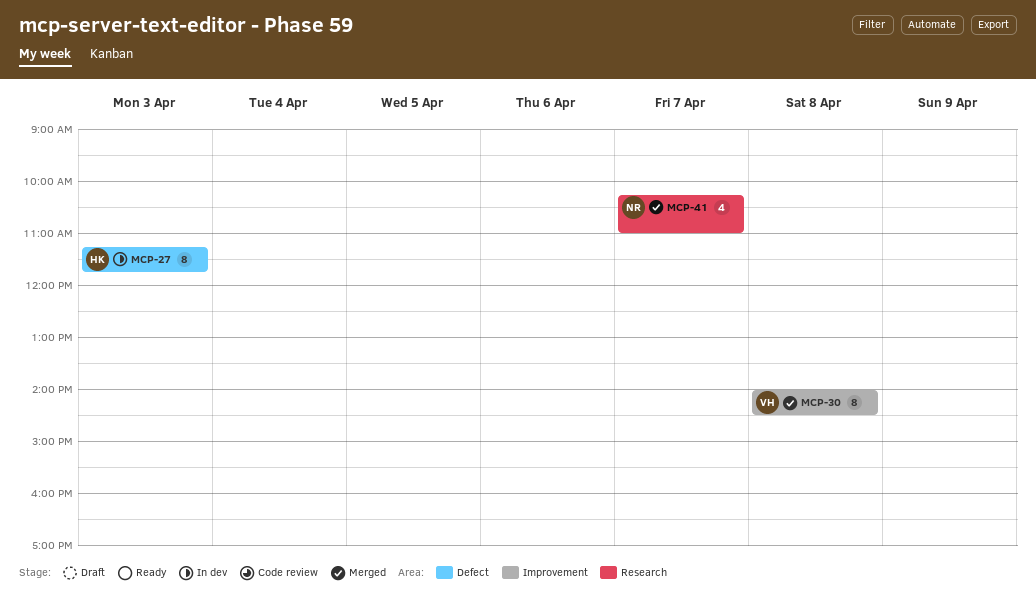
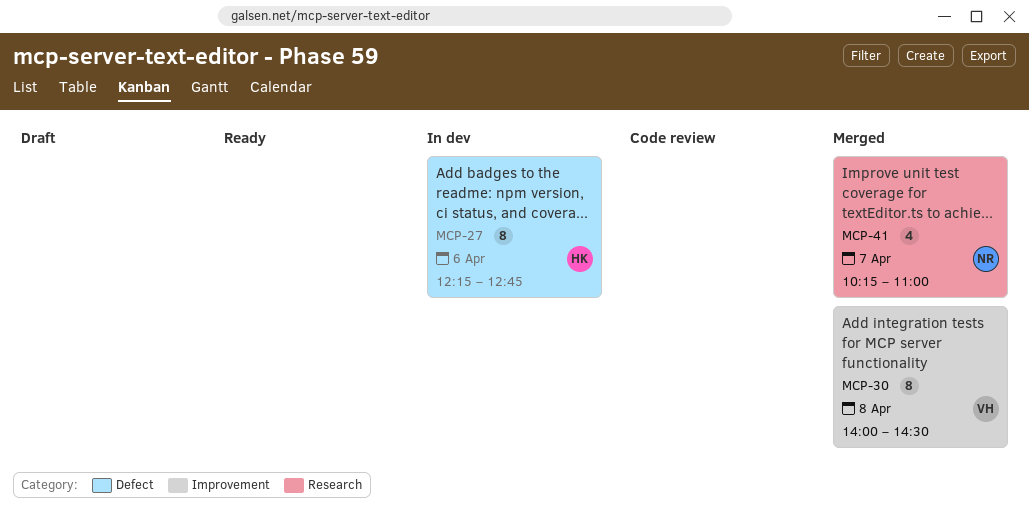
MCP-27, day: Apr 3 -> Apr 6
MCP-27, begins: 11:15 -> 12:15
MCP-27, ends: 11:45 -> 12:45

